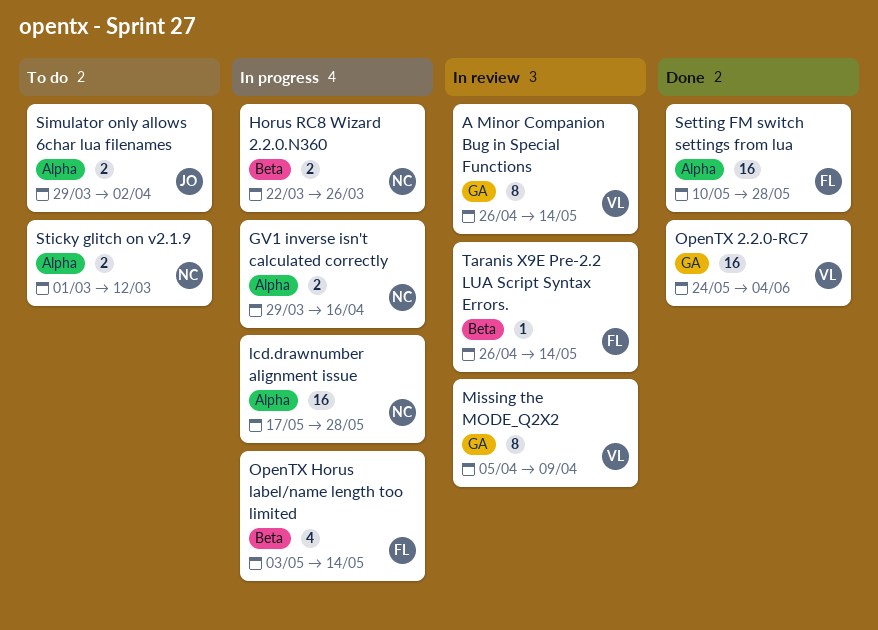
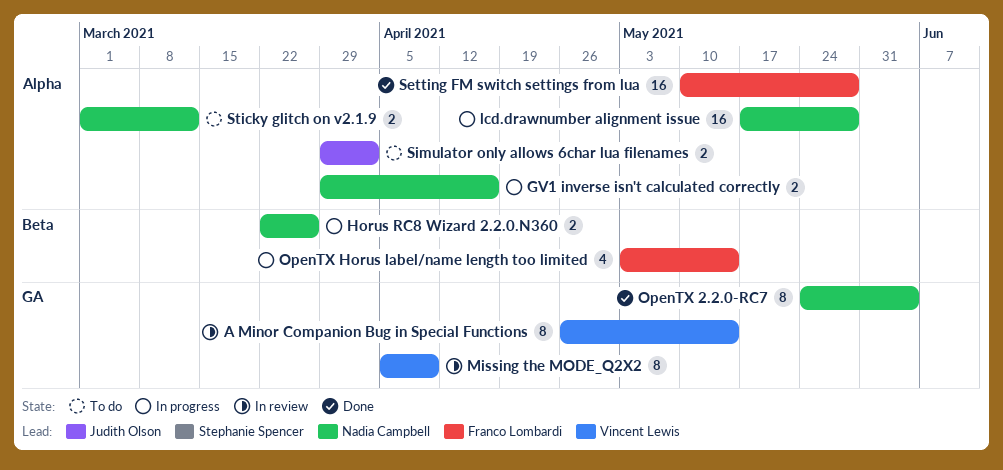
OpenTX 2.2.0-RC7, owner: Vincent Lewis -> Nadia Campbell
OpenTX 2.2.0-RC7, estimate: 16 -> 8
Taranis X9E Pre-2.2 LUA Script Syntax Errors.: present -> none

